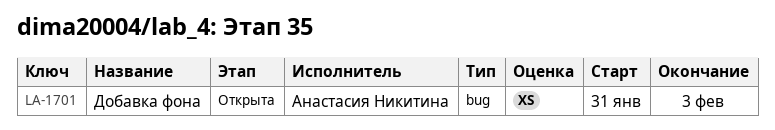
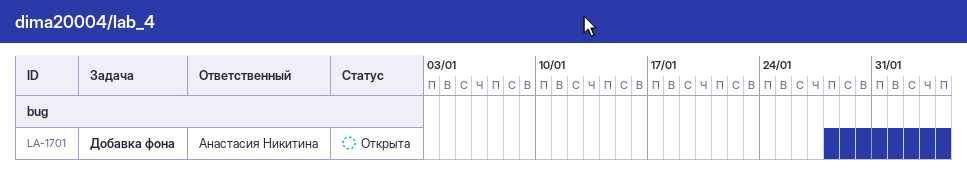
LA-1701, start: Jan 31 -> Jan 28
LA-1701, due: Feb 3 -> Feb 4

